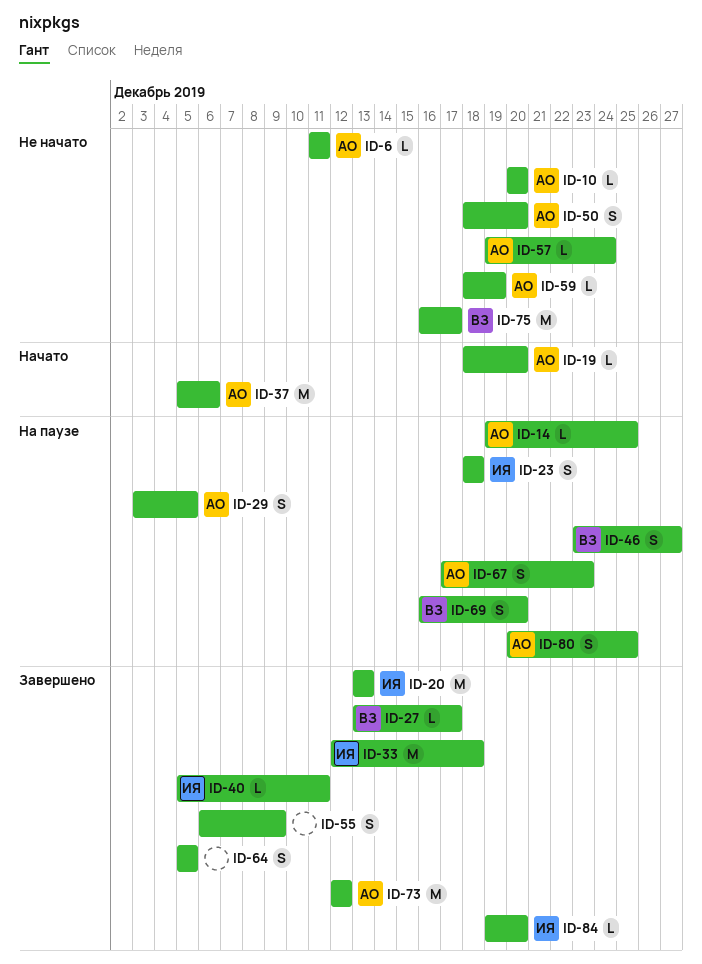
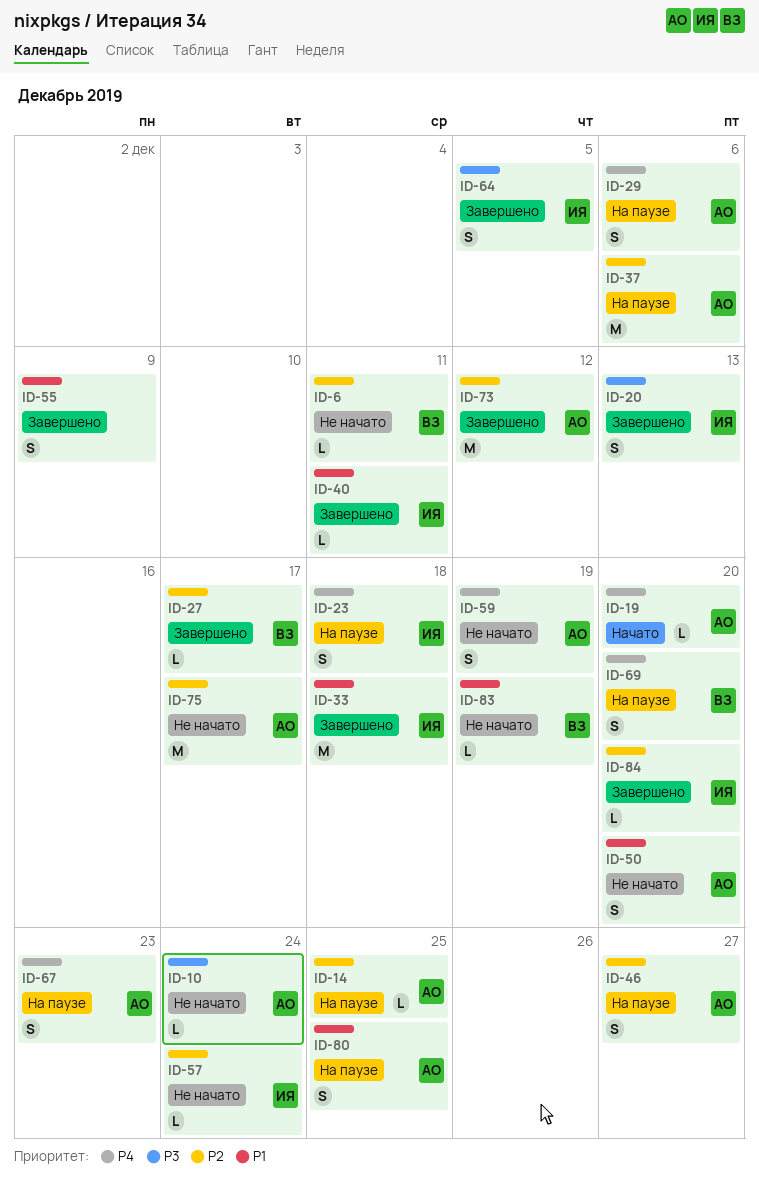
ID-6, owner: АО -> ВЗ
ID-10, due: Dec 20 -> Dec 24
ID-20, estimate: M -> S
ID-29, due: Dec 5 -> Dec 6
ID-37, status: Начато -> На паузе
ID-46, owner: ВЗ -> АО
ID-57, owner: АО -> ИЯ
ID-59, estimate: L -> S
ID-64, owner: none -> ИЯ
ID-75, owner: ВЗ -> АО
ID-83: none -> present

